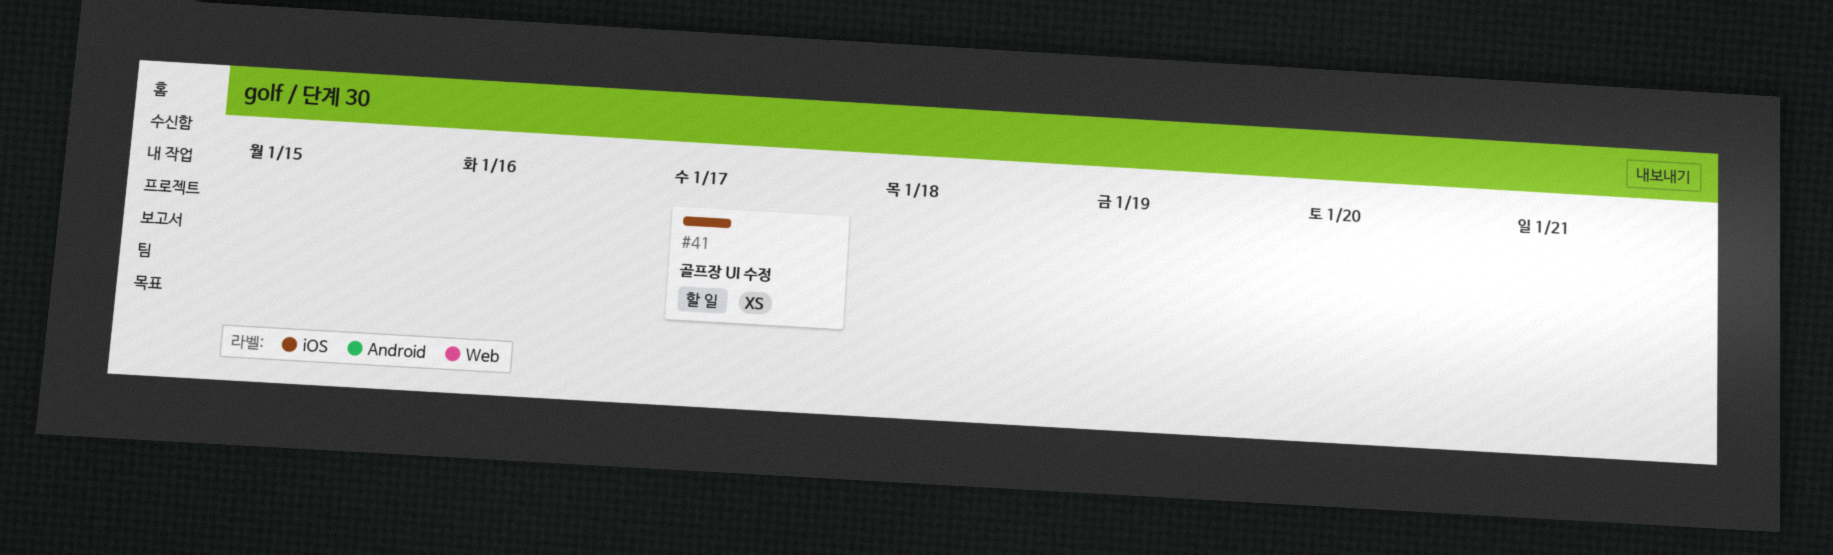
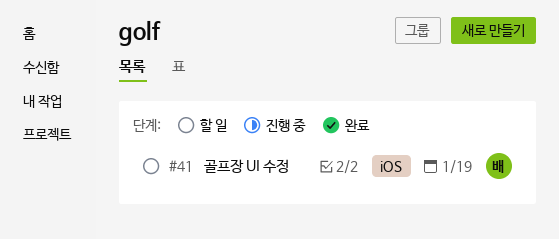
#41, due: Jan 17 -> Jan 19

